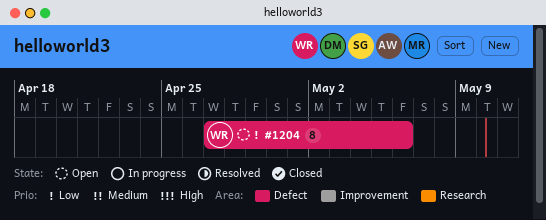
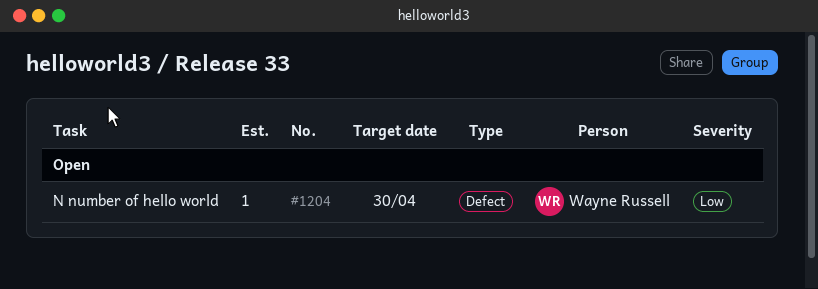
#1204, estimate: 8 -> 1
#1204, due: May 6 -> Apr 30

